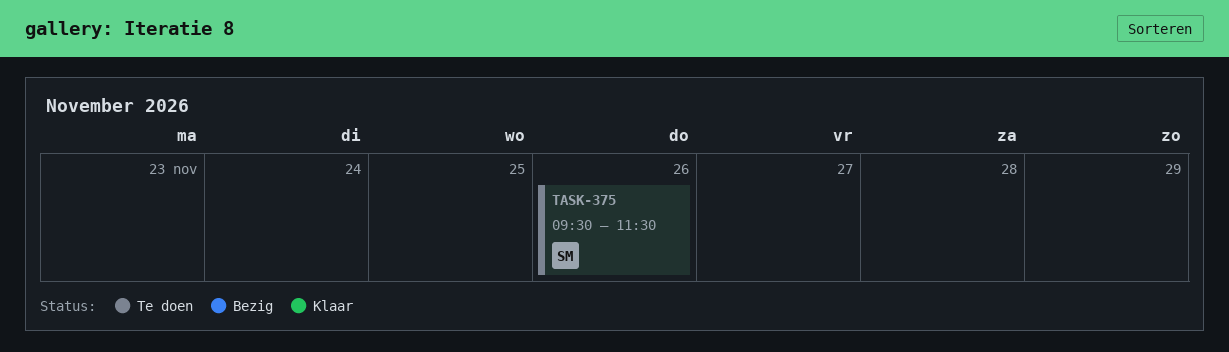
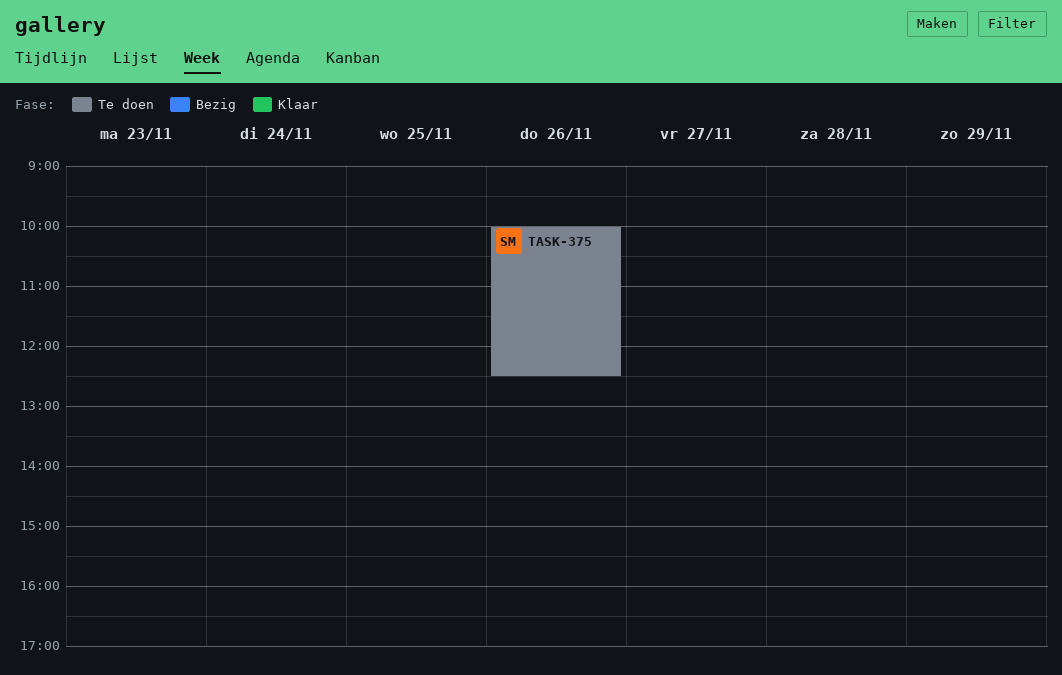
TASK-375, begins: 09:30 -> 10:00
TASK-375, ends: 11:30 -> 12:30

